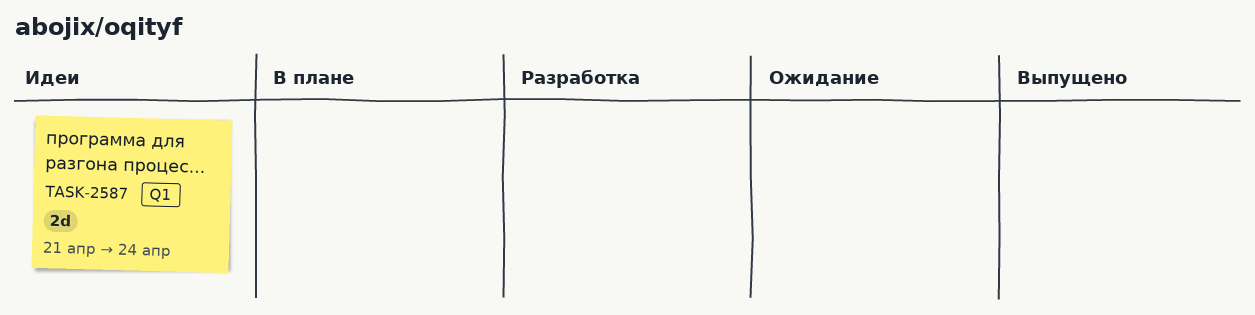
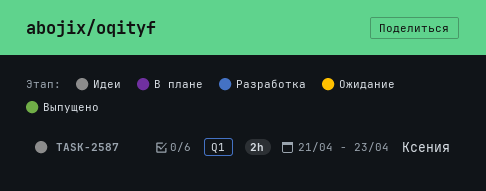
TASK-2587, estimate: 2d -> 2h
TASK-2587, due: Apr 24 -> Apr 23

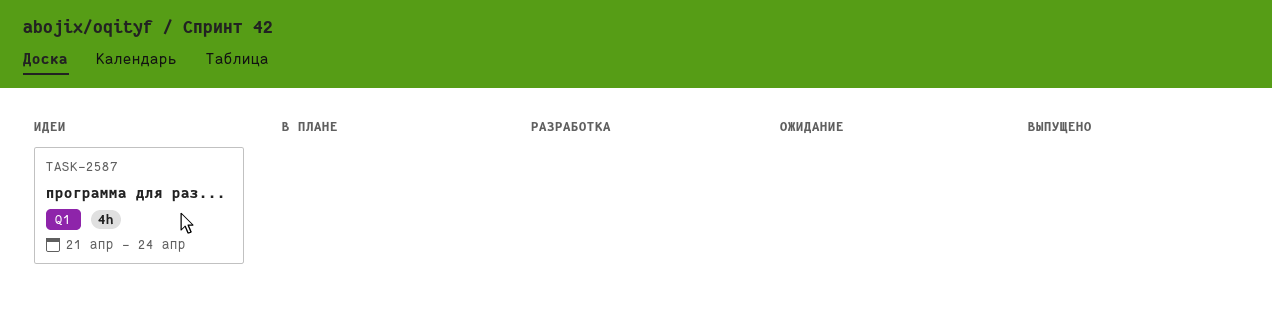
TASK-2587, estimate: 2h -> 4h
TASK-2587, due: Apr 23 -> Apr 24

